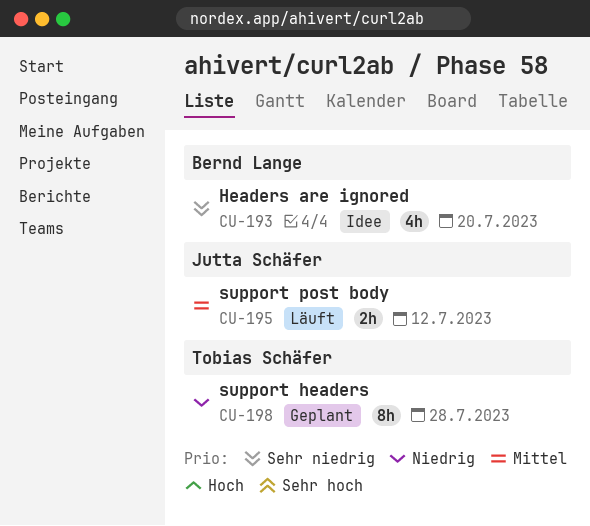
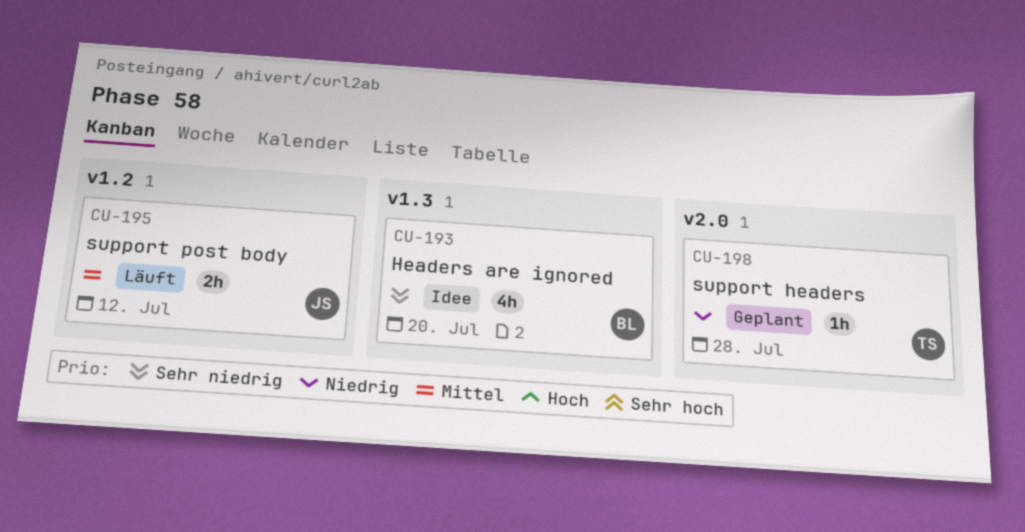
CU-198, estimate: 8h -> 1h

